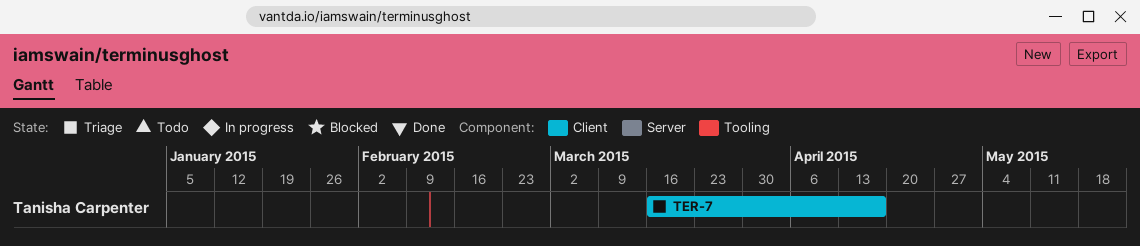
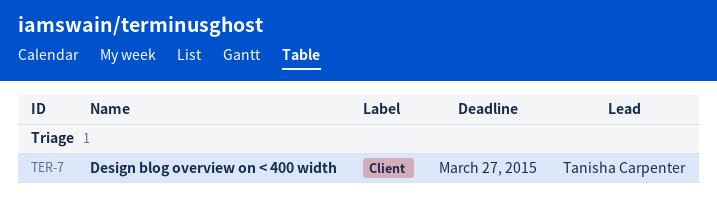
TER-7, due: Apr 17 -> Mar 27

